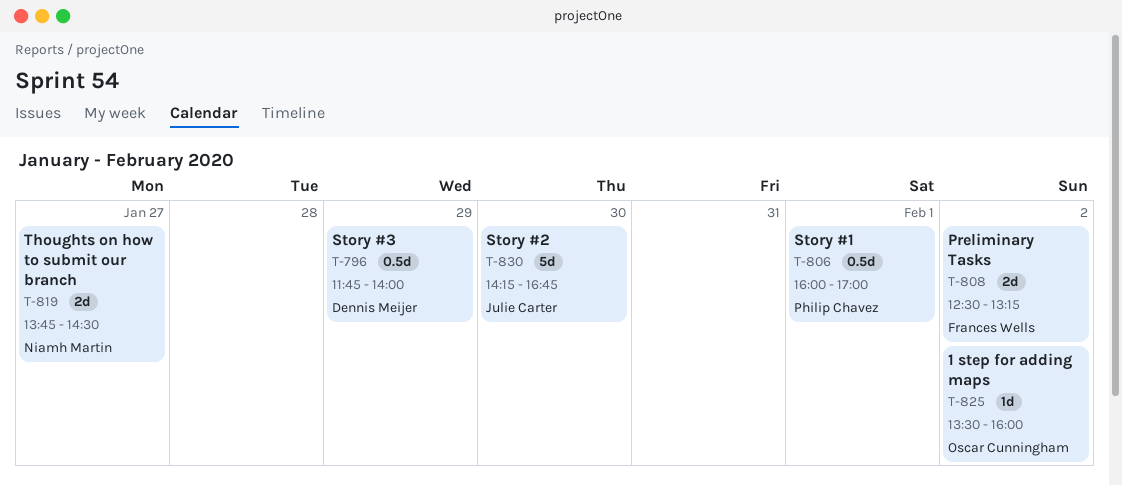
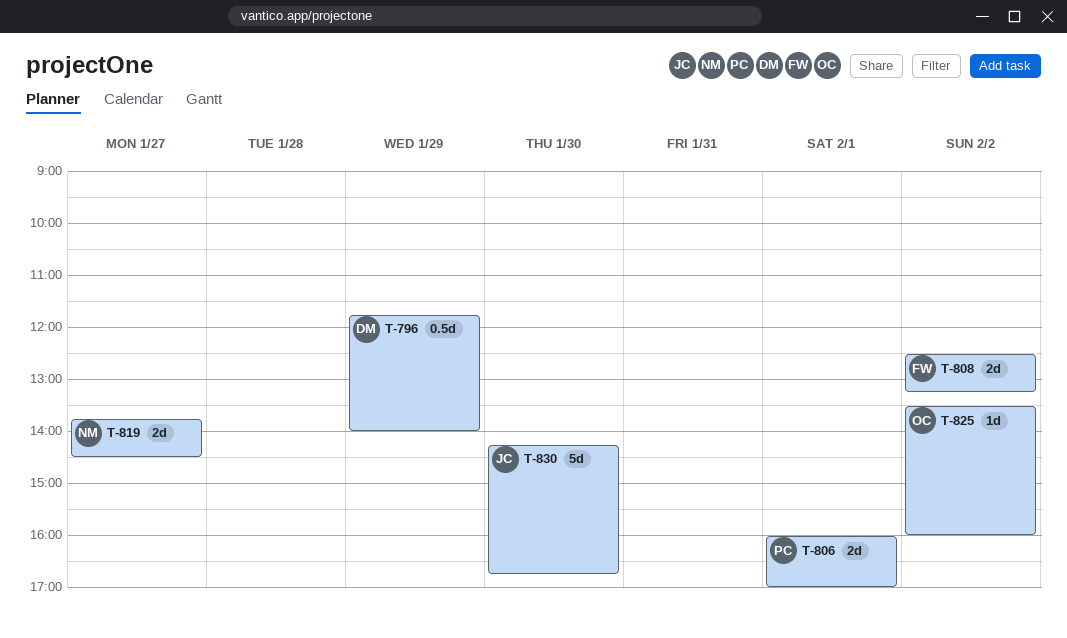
T-806, estimate: 0.5d -> 2d

